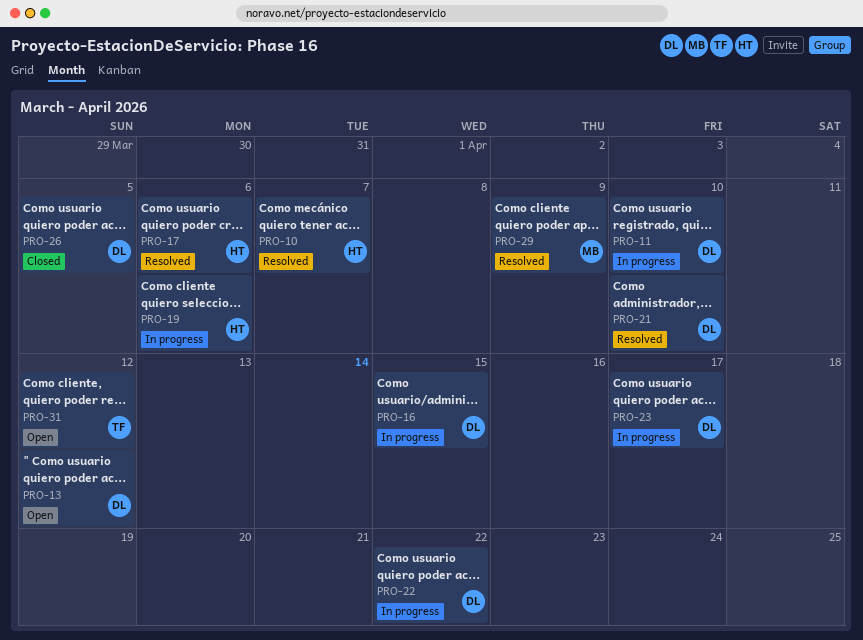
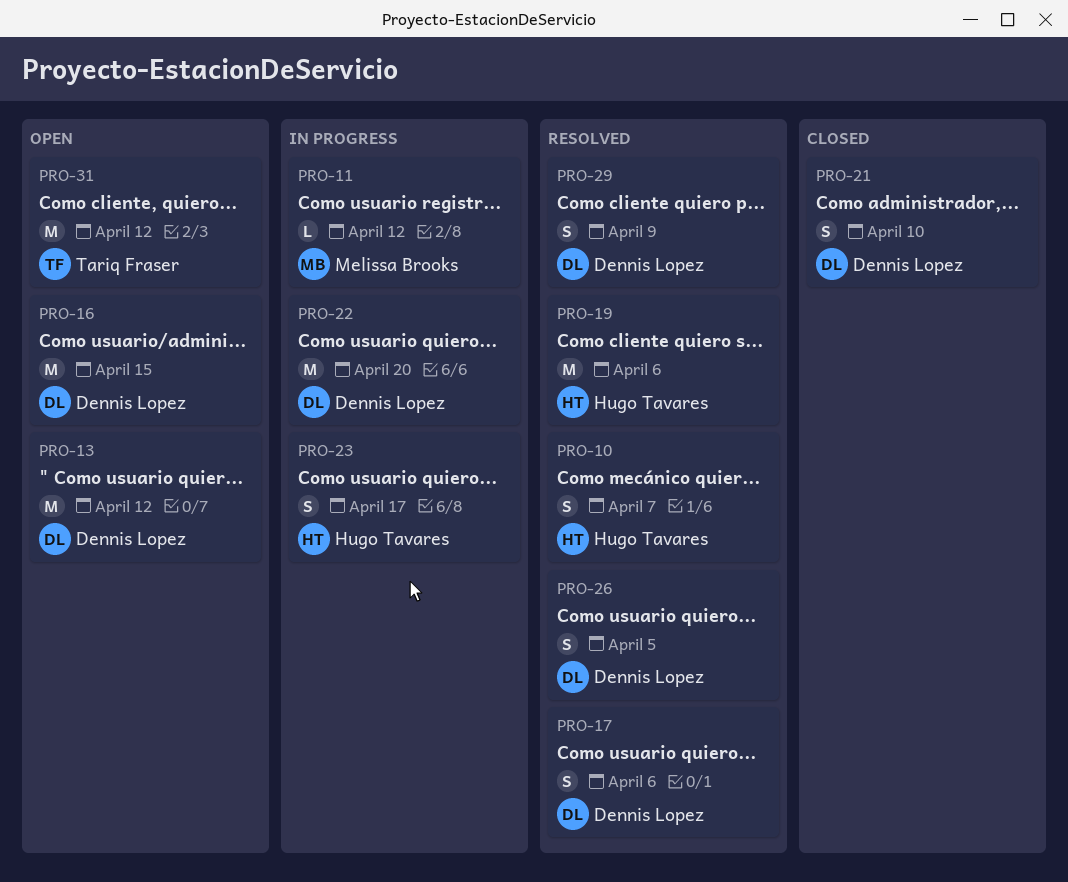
PRO-11, owner: Dennis Lopez -> Melissa Brooks
PRO-11, due: Apr 10 -> Apr 12
PRO-16, status: In progress -> Open
PRO-17, owner: Hugo Tavares -> Dennis Lopez
PRO-19, status: In progress -> Resolved
PRO-21, status: Resolved -> Closed
PRO-22, due: Apr 22 -> Apr 20
PRO-23, owner: Dennis Lopez -> Hugo Tavares
PRO-26, status: Closed -> Resolved
PRO-29, owner: Melissa Brooks -> Dennis Lopez

